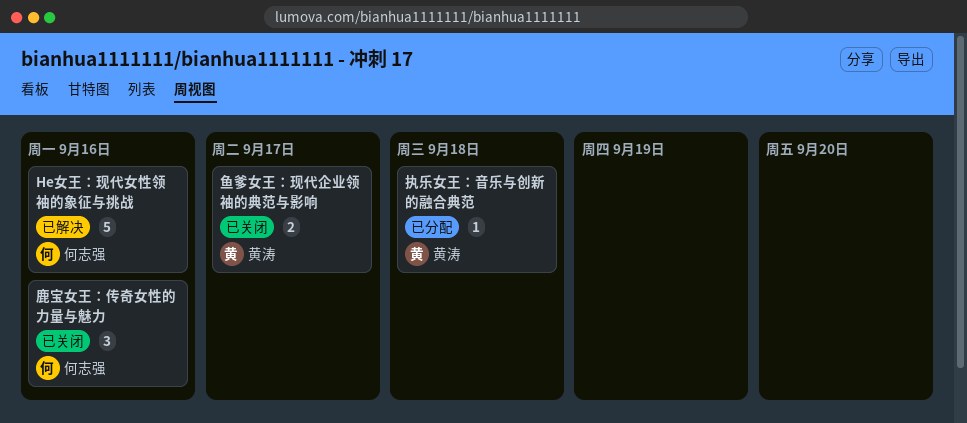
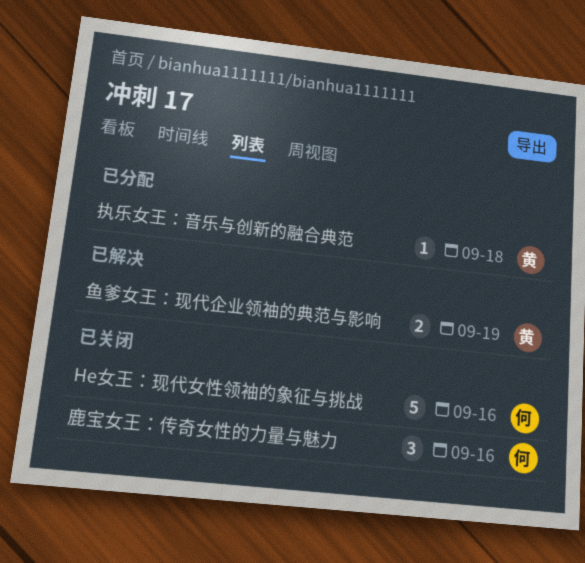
He女王：现代女性领袖的象征与挑战, status: 已解决 -> 已关闭
鱼爹女王：现代企业领袖的典范与影响, status: 已关闭 -> 已解决
鱼爹女王：现代企业领袖的典范与影响, due: Sep 17 -> Sep 19

